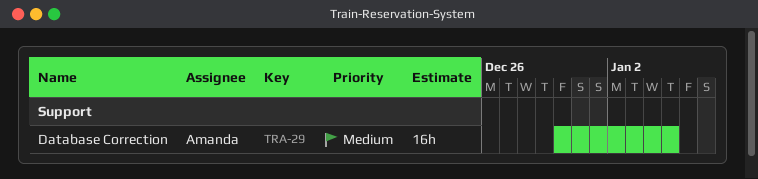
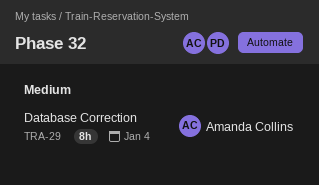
TRA-29, estimate: 16h -> 8h
TRA-29, due: Jan 5 -> Jan 4

